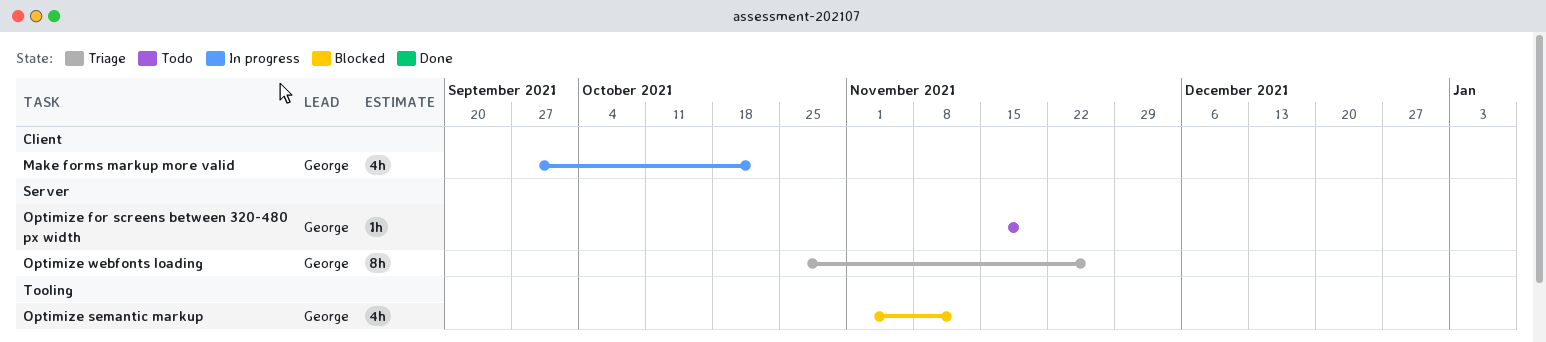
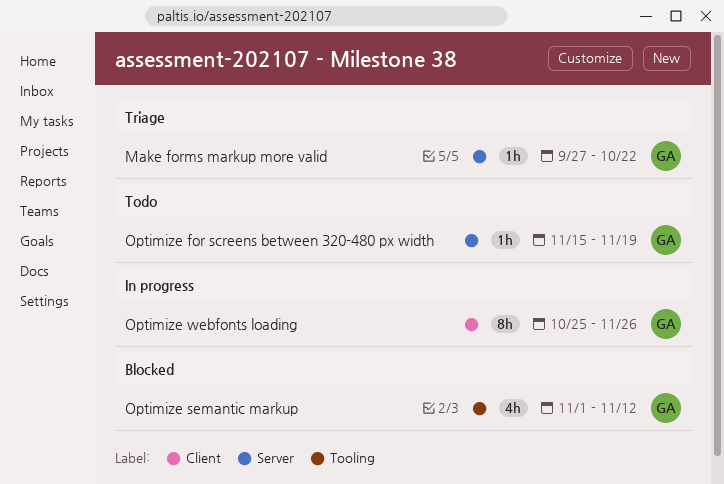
Make forms markup more valid, status: In progress -> Triage
Make forms markup more valid, label: Client -> Server
Make forms markup more valid, estimate: 4h -> 1h
Optimize webfonts loading, status: Triage -> In progress
Optimize webfonts loading, label: Server -> Client

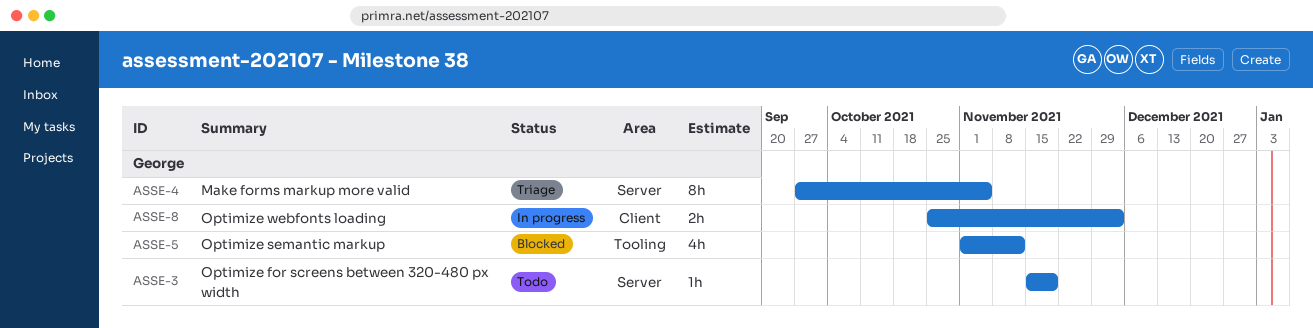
Make forms markup more valid, estimate: 1h -> 8h
Make forms markup more valid, due: Oct 22 -> Nov 5
Optimize webfonts loading, estimate: 8h -> 2h
Optimize webfonts loading, due: Nov 26 -> Dec 3

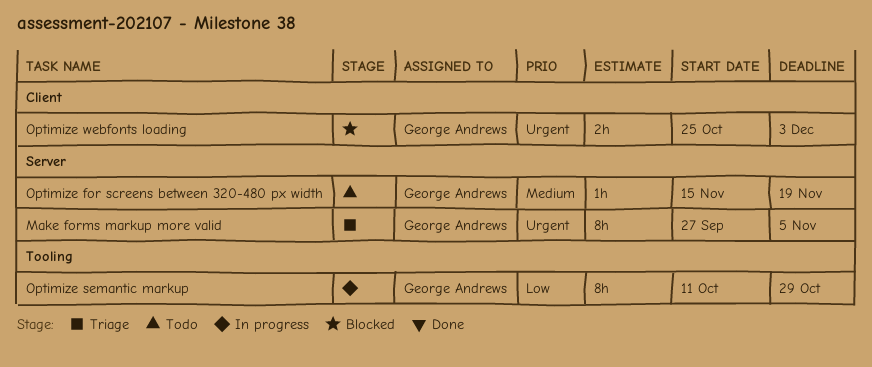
Optimize semantic markup, status: Blocked -> In progress
Optimize semantic markup, estimate: 4h -> 8h
Optimize semantic markup, start: Nov 1 -> Oct 11
Optimize semantic markup, due: Nov 12 -> Oct 29
Optimize webfonts loading, status: In progress -> Blocked

